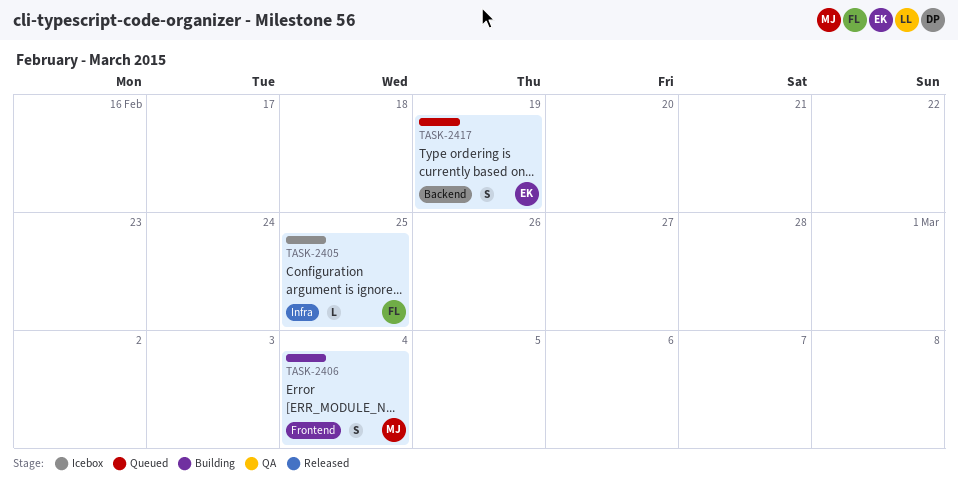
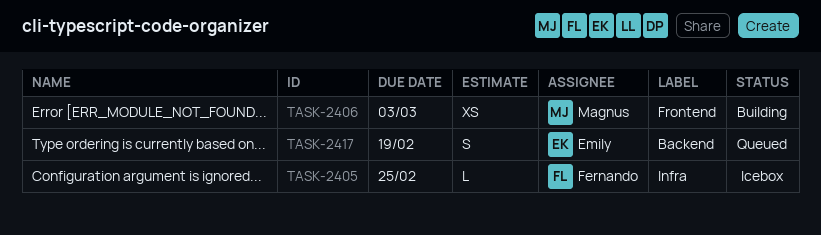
TASK-2406, estimate: S -> XS
TASK-2406, due: Mar 4 -> Mar 3

